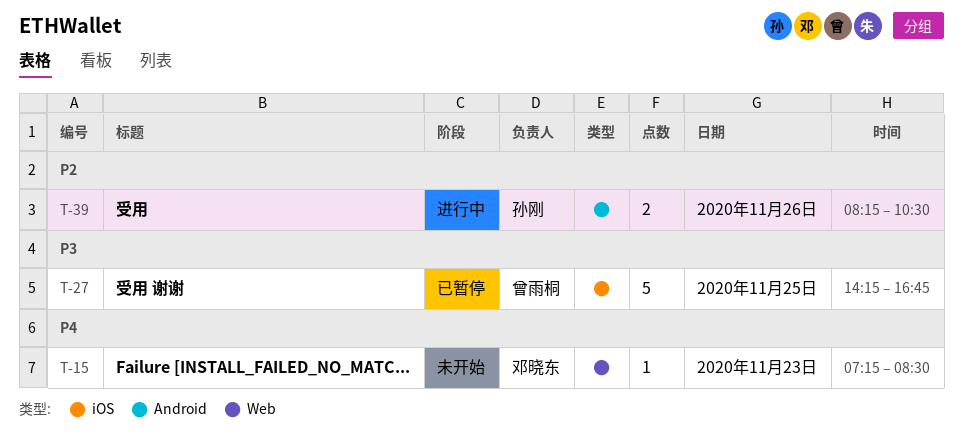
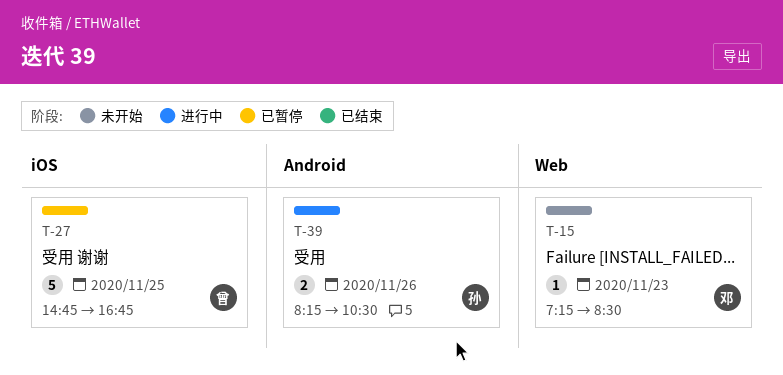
T-27, begins: 14:15 -> 14:45

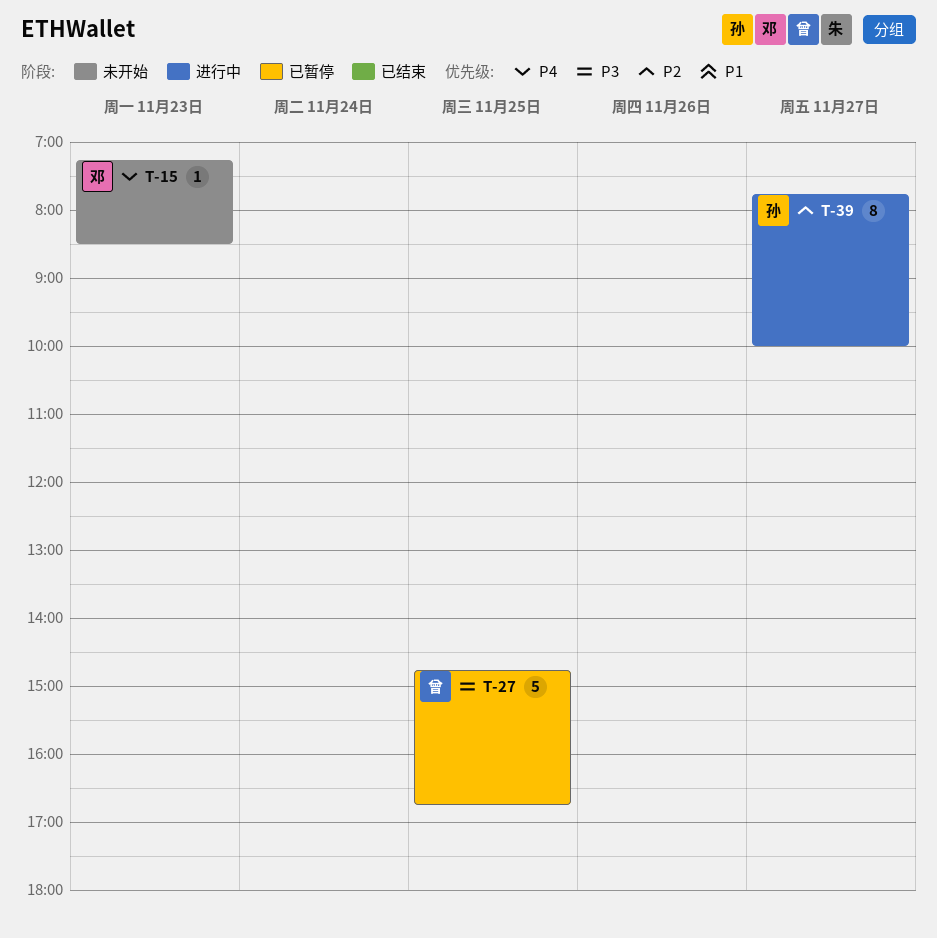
T-39, estimate: 2 -> 8
T-39, day: Nov 26 -> Nov 27
T-39, begins: 08:15 -> 07:45
T-39, ends: 10:30 -> 10:00

